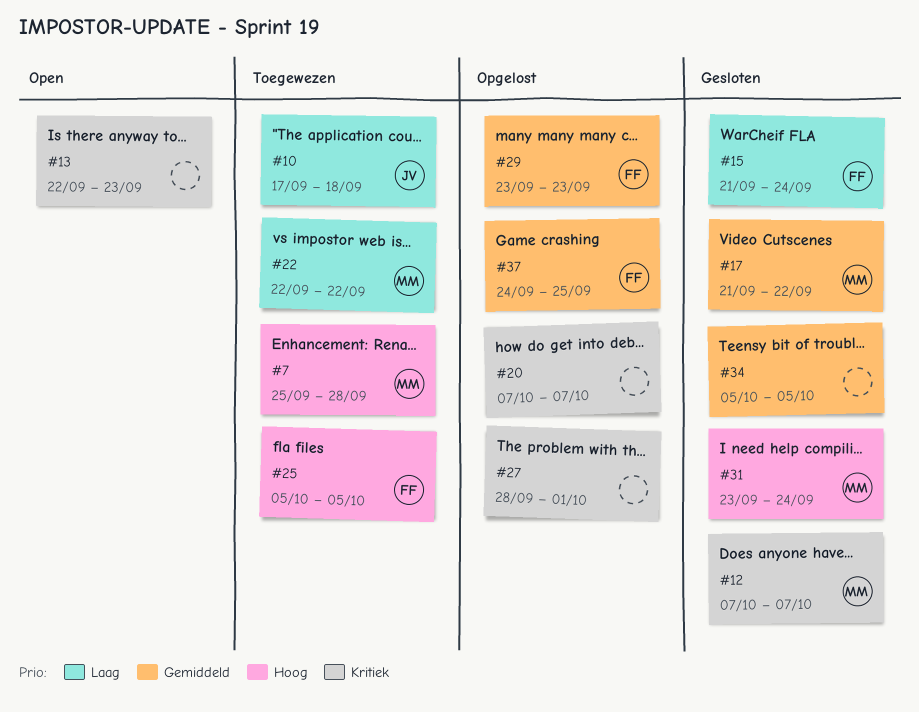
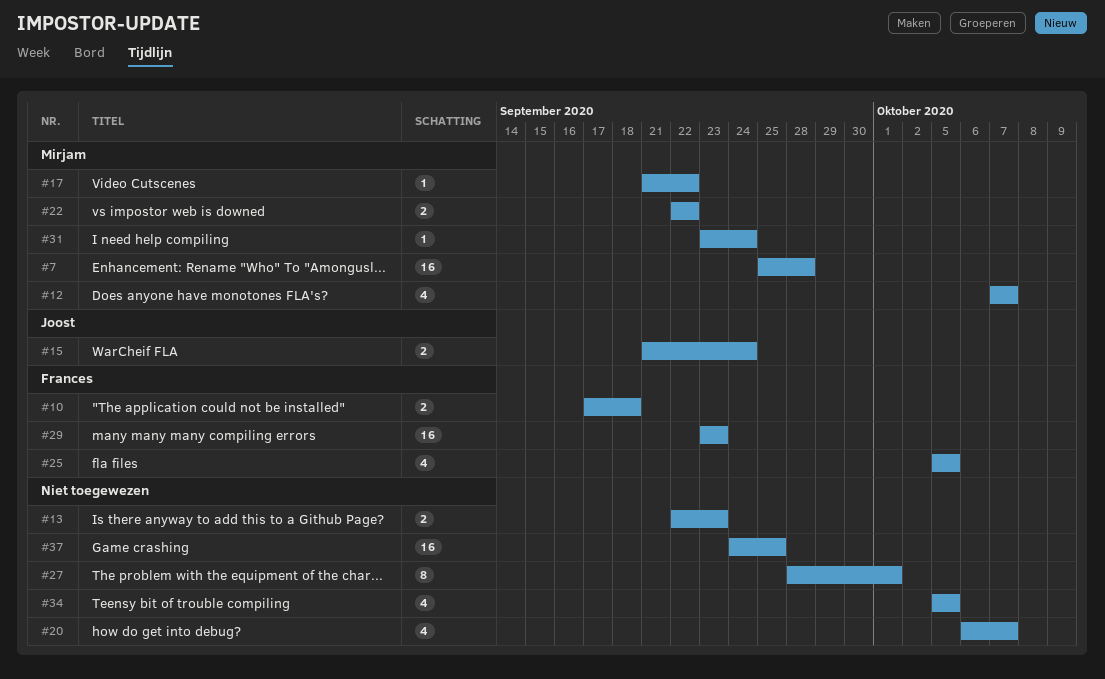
#10, owner: Joost -> Frances
#15, owner: Frances -> Joost
#20, start: Oct 7 -> Oct 6
#37, owner: Frances -> none

